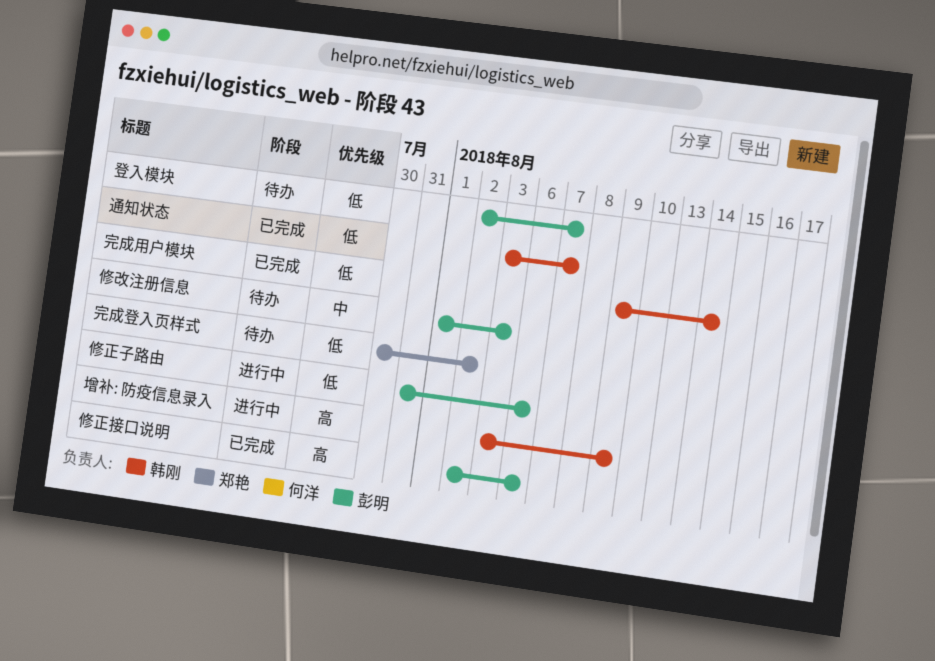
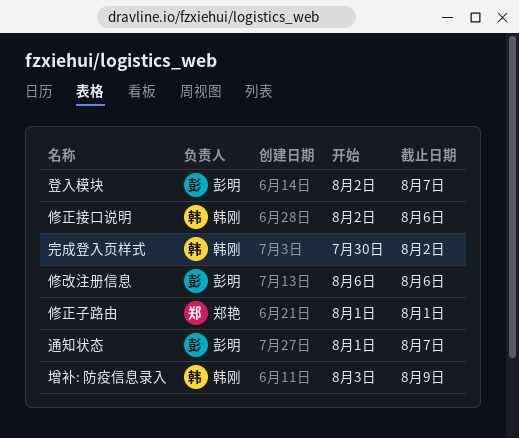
修改注册信息, start: Aug 1 -> Aug 6
修改注册信息, due: Aug 3 -> Aug 6
修正子路由, owner: 彭明 -> 郑艳
修正子路由, start: Jul 31 -> Aug 1
修正子路由, due: Aug 6 -> Aug 1
修正接口说明, owner: 彭明 -> 韩刚
完成用户模块: present -> none
完成登入页样式, owner: 郑艳 -> 韩刚
通知状态, owner: 韩刚 -> 彭明
通知状态, start: Aug 3 -> Aug 1

